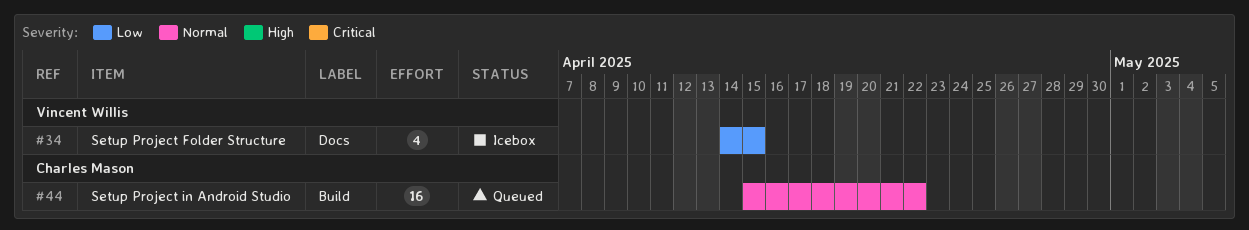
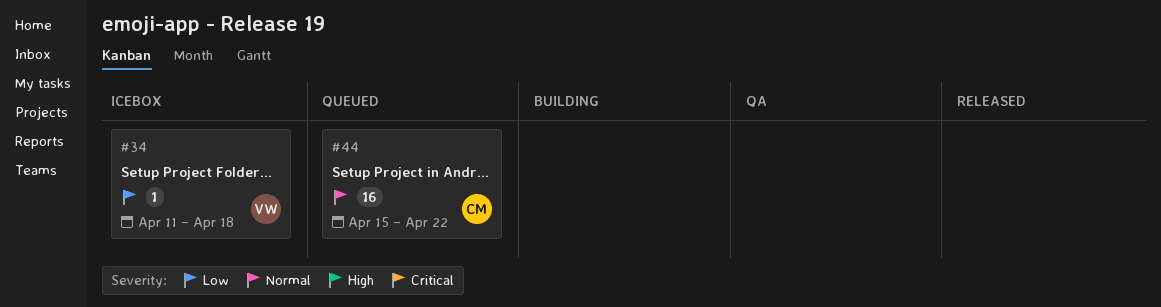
#34, estimate: 4 -> 1
#34, start: Apr 14 -> Apr 11
#34, due: Apr 15 -> Apr 18

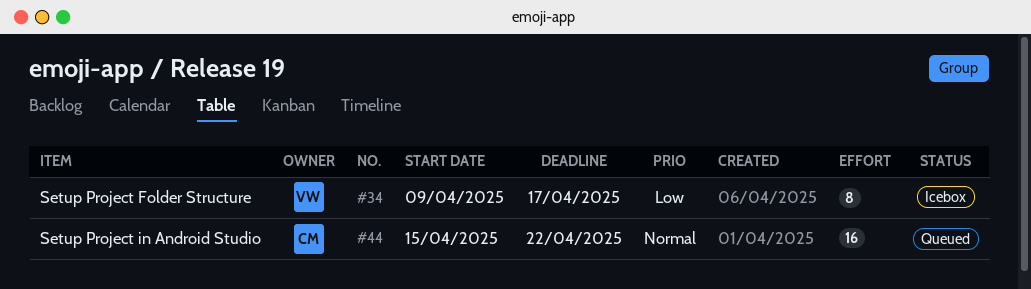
#34, estimate: 1 -> 8
#34, start: Apr 11 -> Apr 9
#34, due: Apr 18 -> Apr 17

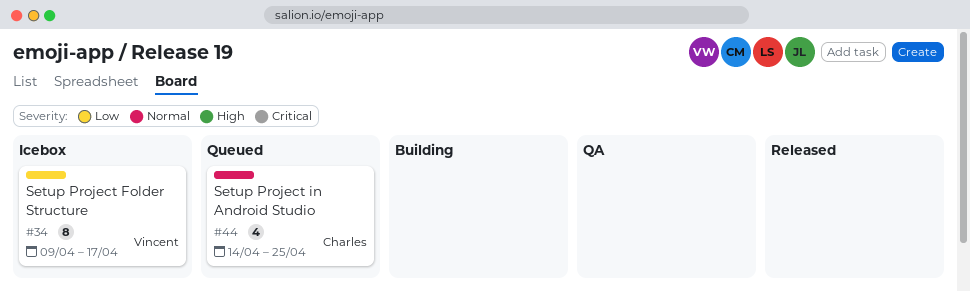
#44, estimate: 16 -> 4
#44, start: Apr 15 -> Apr 14
#44, due: Apr 22 -> Apr 25

